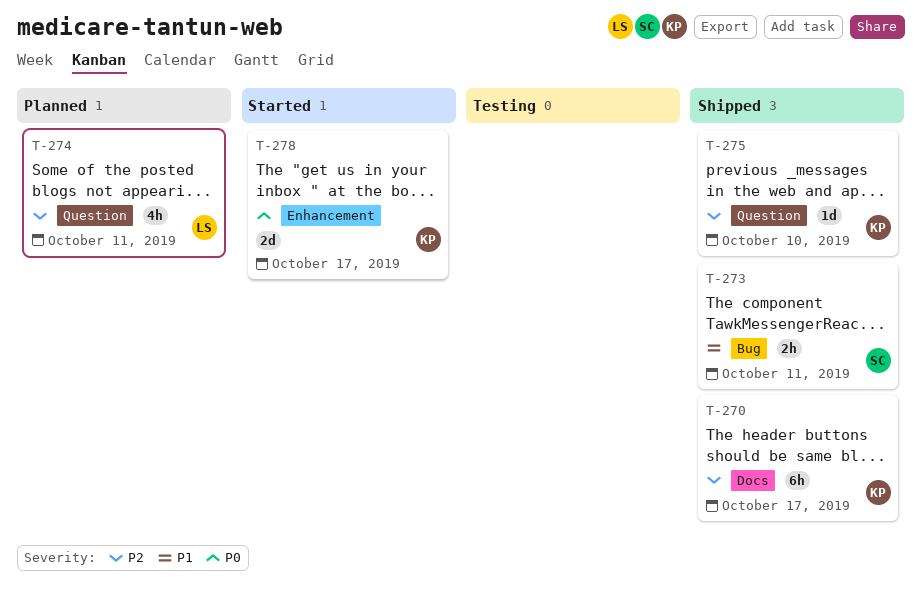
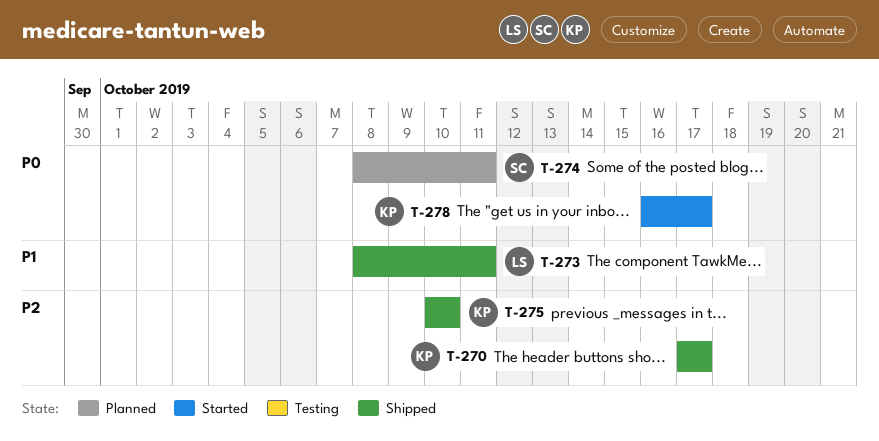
T-273, owner: SC -> LS
T-274, owner: LS -> SC
T-274, priority: P2 -> P0

